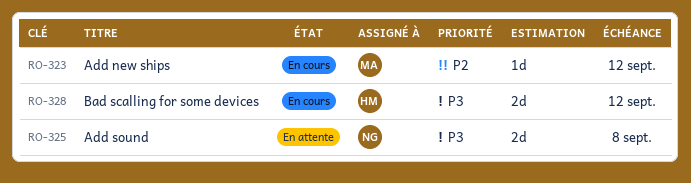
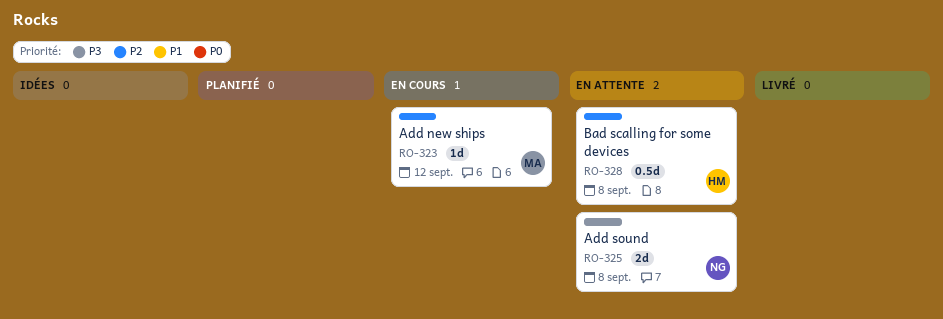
RO-328, status: En cours -> En attente
RO-328, priority: P3 -> P2
RO-328, estimate: 2d -> 0.5d
RO-328, due: Sep 12 -> Sep 8

